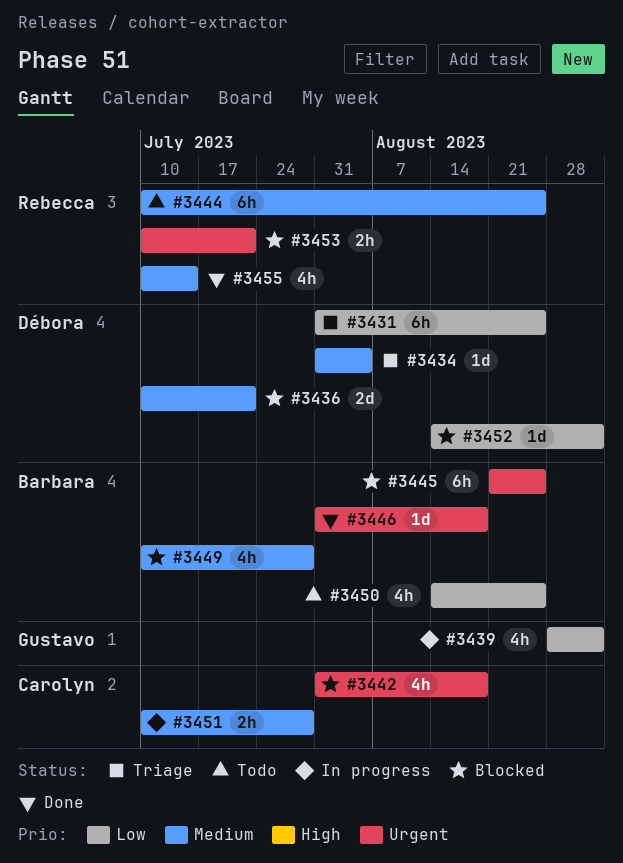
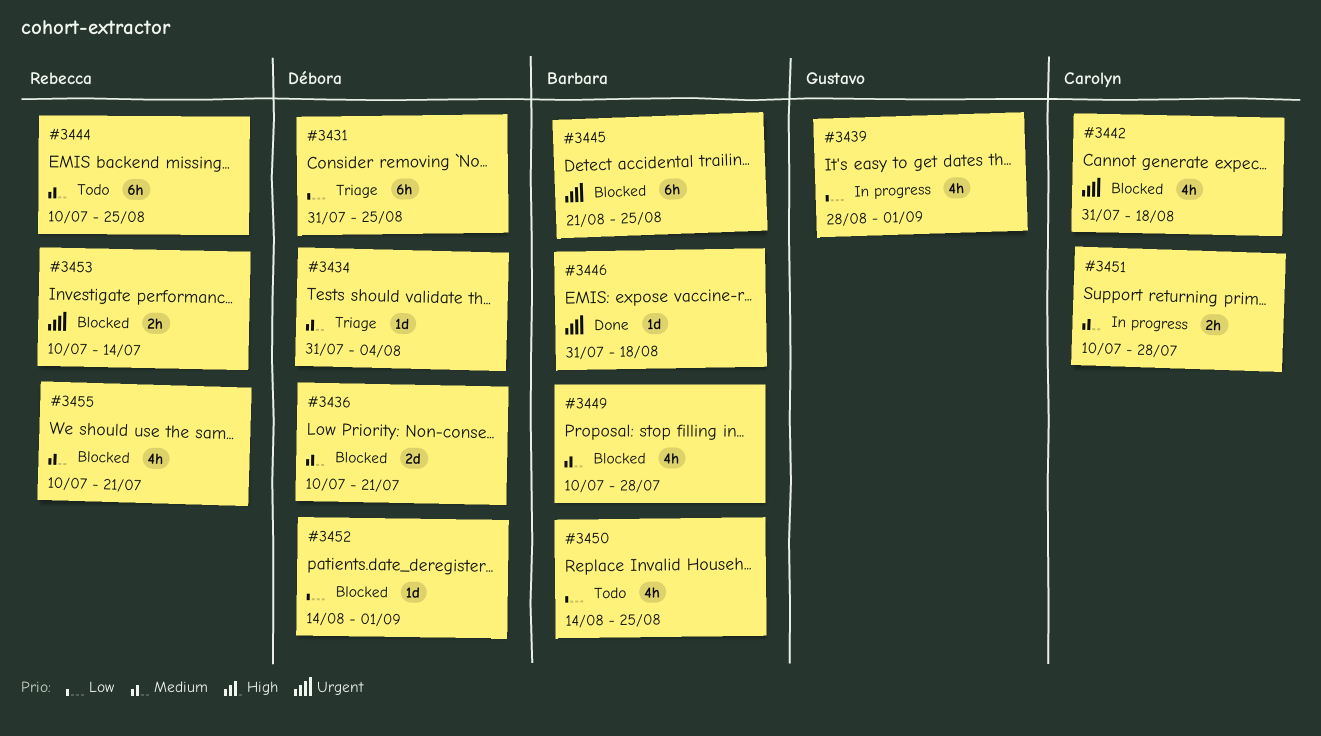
#3453, due: Jul 21 -> Jul 14
#3455, status: Done -> Blocked
#3455, due: Jul 14 -> Jul 21

